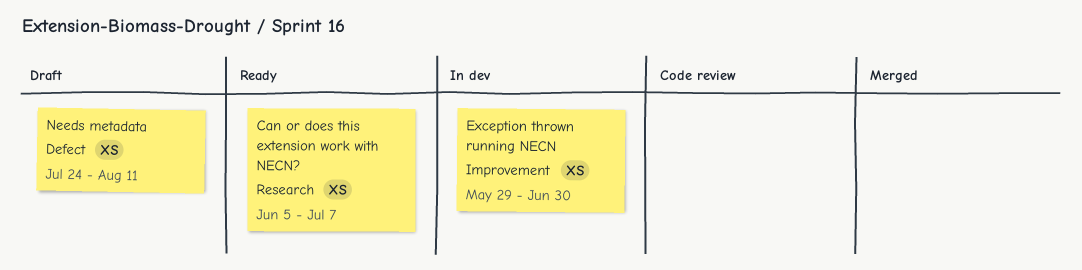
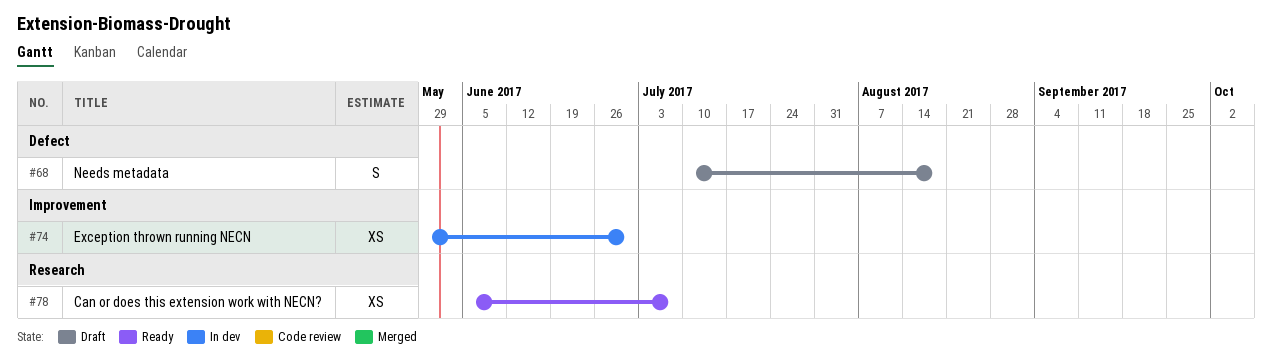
Needs metadata, estimate: XS -> S
Needs metadata, start: Jul 24 -> Jul 10
Needs metadata, due: Aug 11 -> Aug 18

